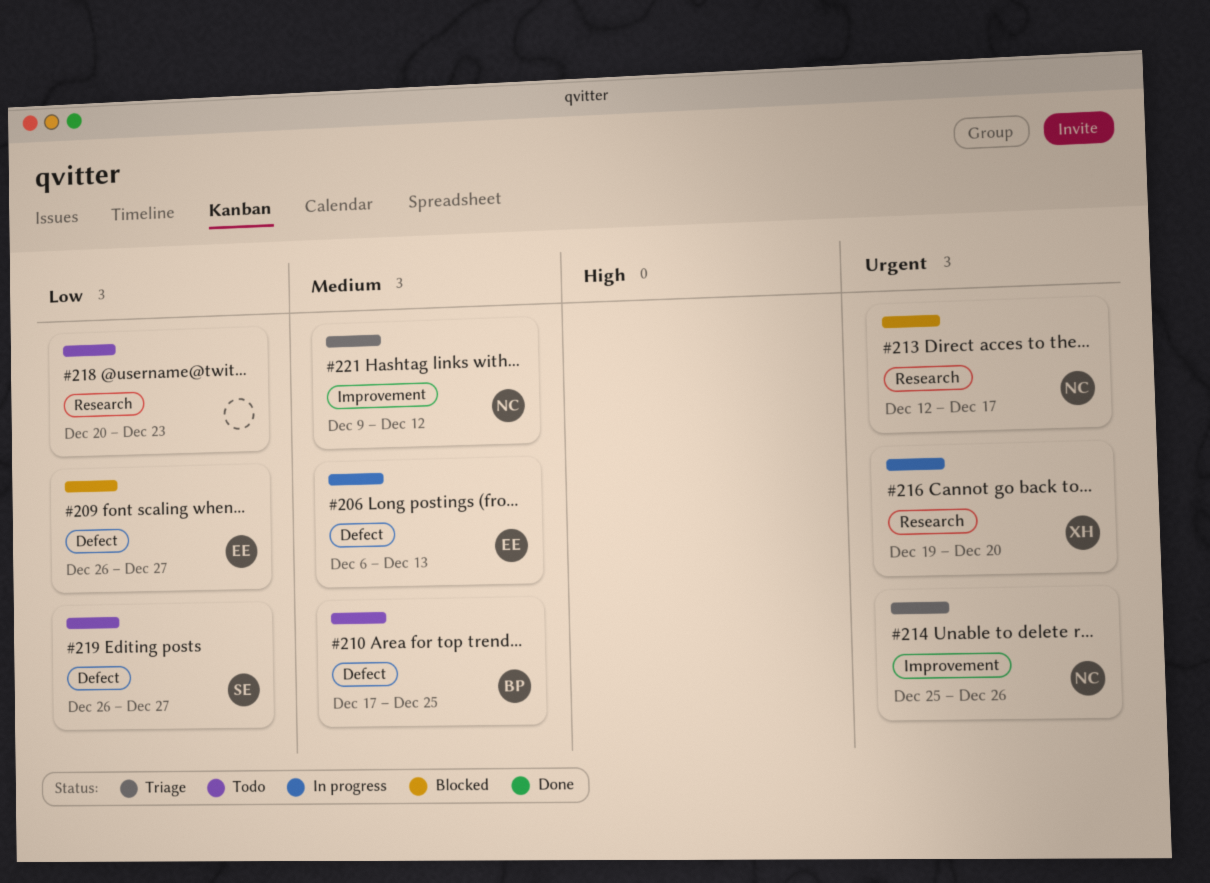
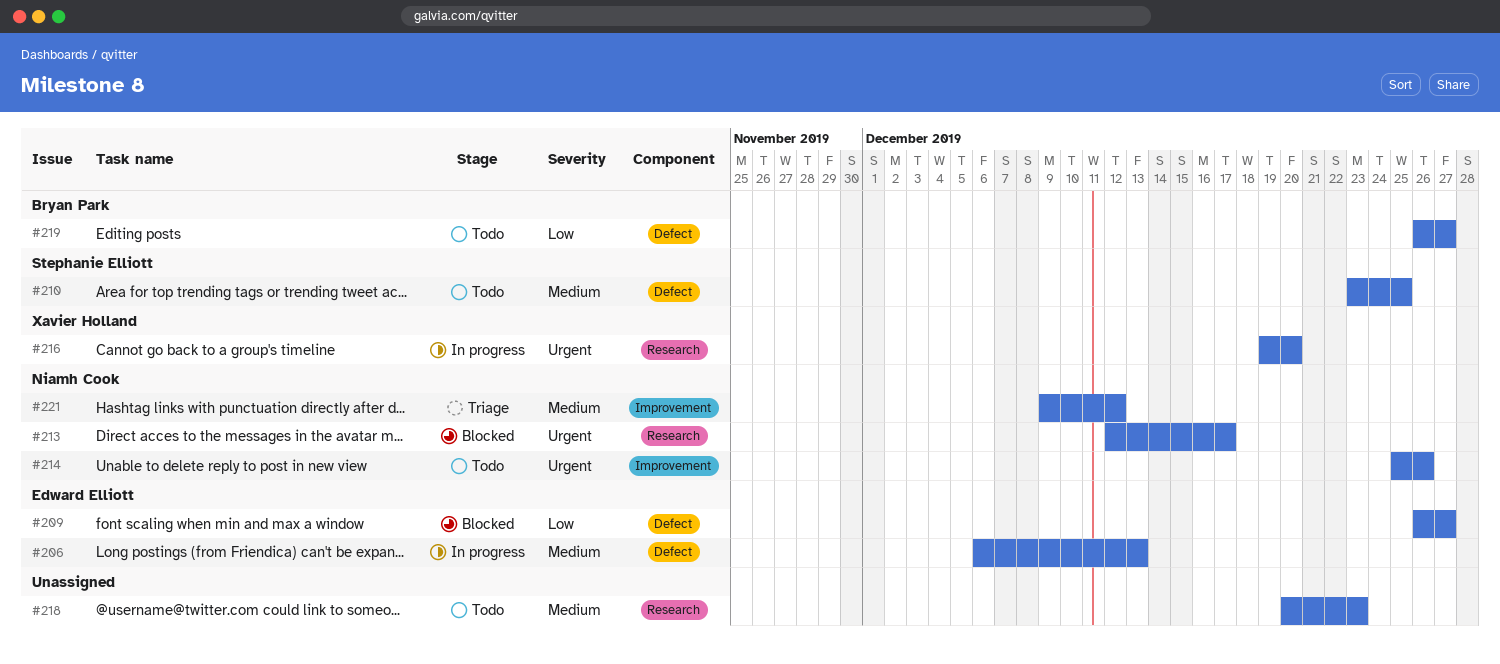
#210, owner: Bryan Park -> Stephanie Elliott
#210, start: Dec 17 -> Dec 23
#214, status: Triage -> Todo
#218, priority: Low -> Medium
#219, owner: Stephanie Elliott -> Bryan Park

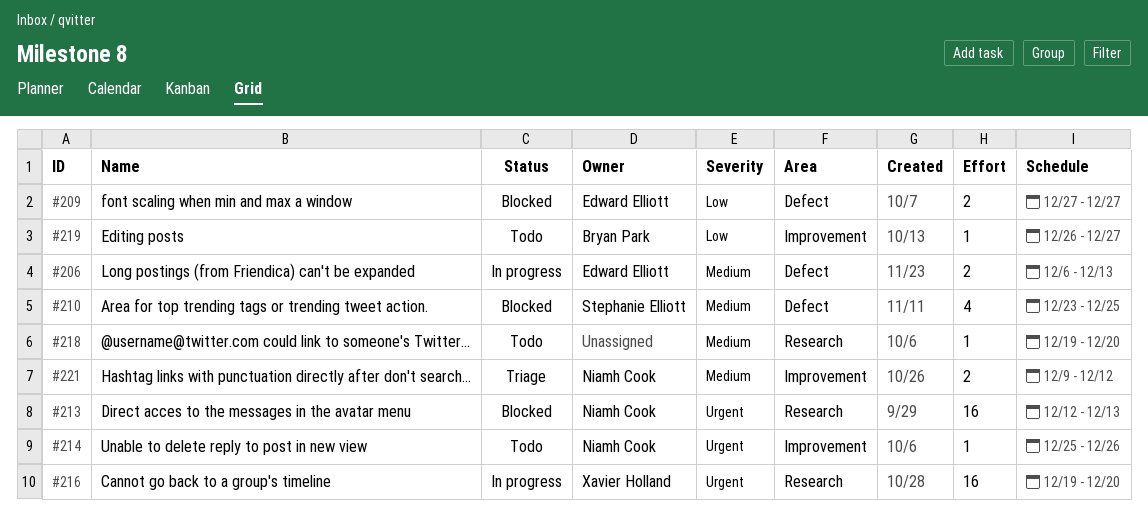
#209, start: Dec 26 -> Dec 27
#210, status: Todo -> Blocked
#213, due: Dec 17 -> Dec 13
#218, start: Dec 20 -> Dec 19
#218, due: Dec 23 -> Dec 20
#219, label: Defect -> Improvement

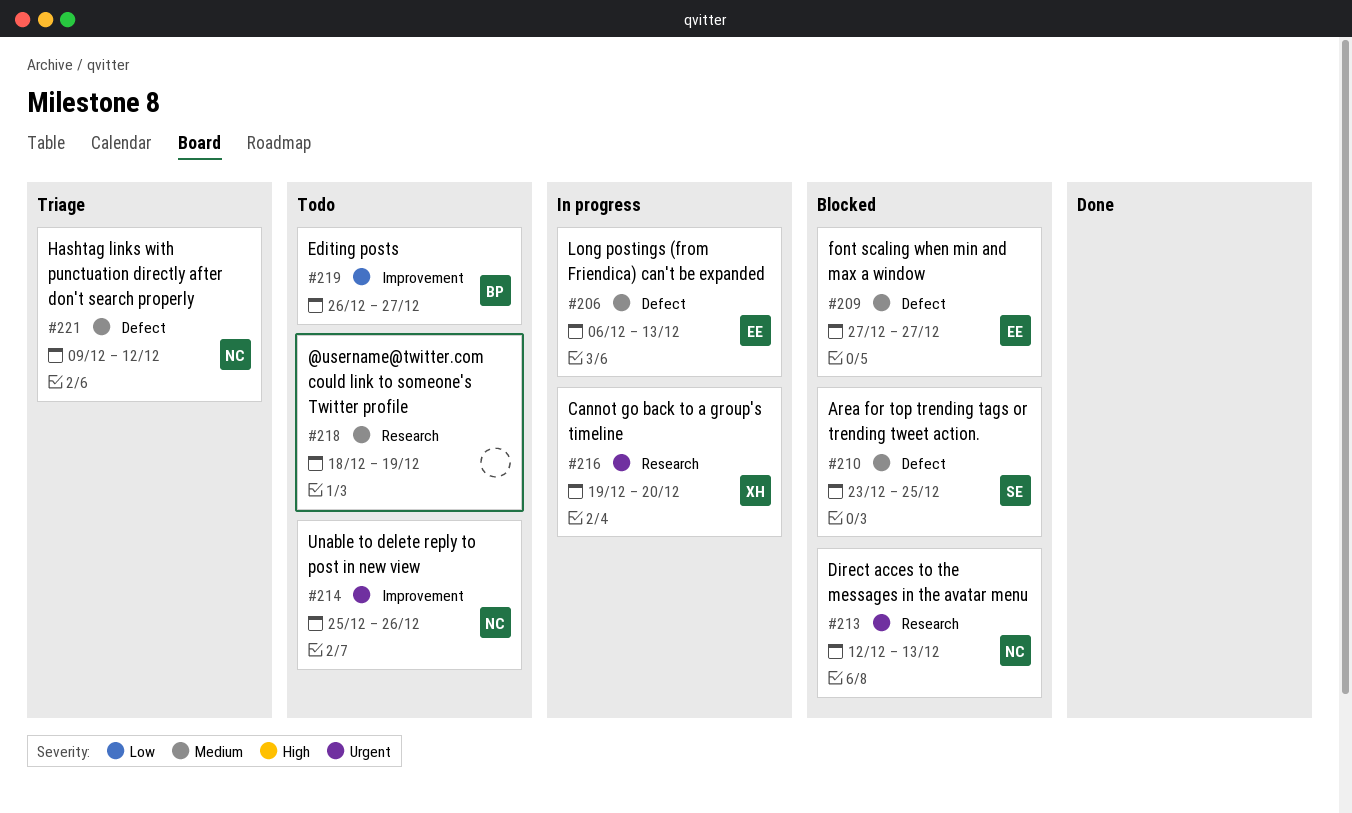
#209, priority: Low -> Medium
#218, start: Dec 19 -> Dec 18
#218, due: Dec 20 -> Dec 19
#221, label: Improvement -> Defect

